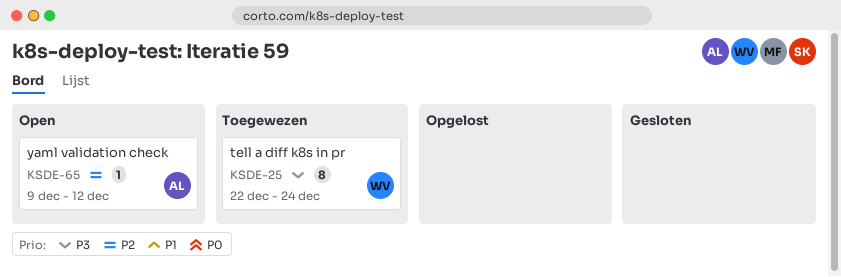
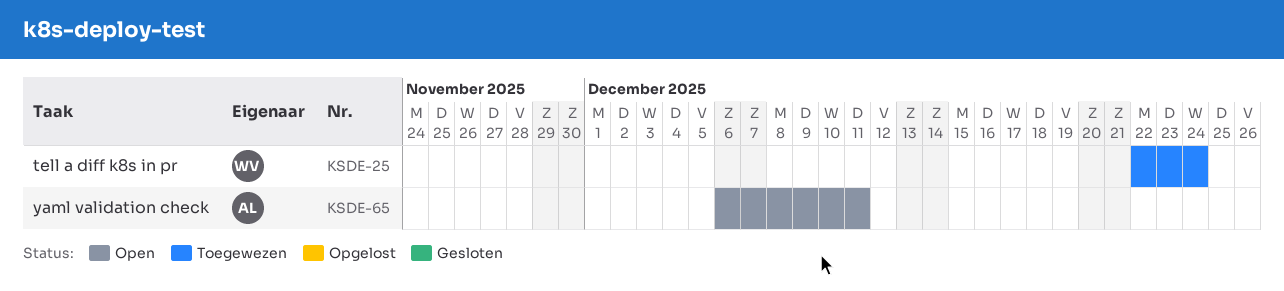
KSDE-65, start: Dec 9 -> Dec 6
KSDE-65, due: Dec 12 -> Dec 11

